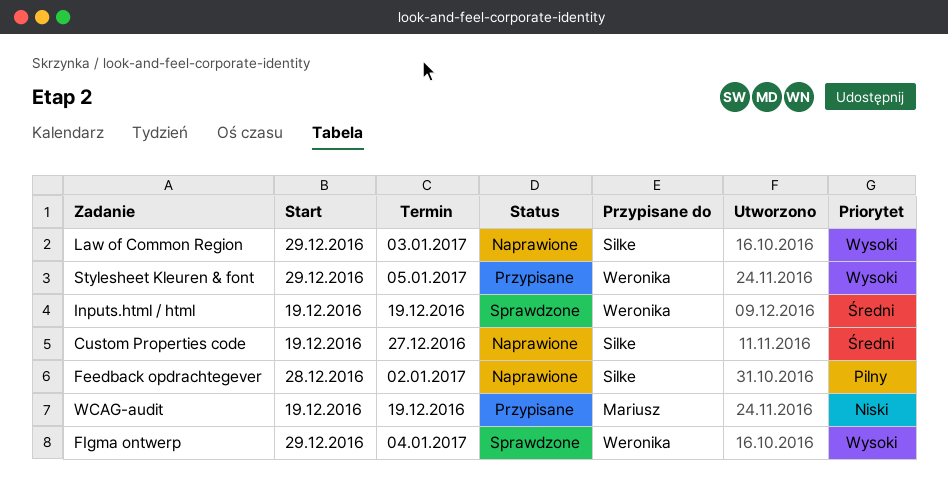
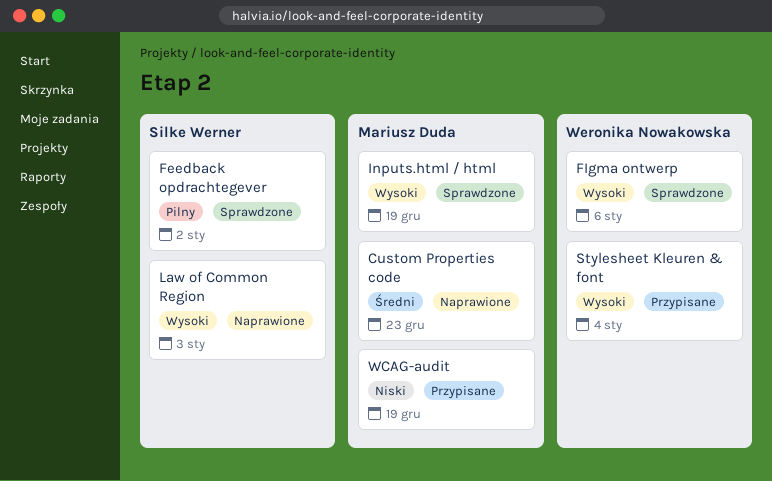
Custom Properties code, owner: Silke Werner -> Mariusz Duda
Custom Properties code, due: Dec 27 -> Dec 23
Feedback opdrachtegever, status: Naprawione -> Sprawdzone
FIgma ontwerp, due: Jan 4 -> Jan 6
Inputs.html / html, owner: Weronika Nowakowska -> Mariusz Duda
Inputs.html / html, priority: Średni -> Wysoki
Stylesheet Kleuren & font, due: Jan 5 -> Jan 4

